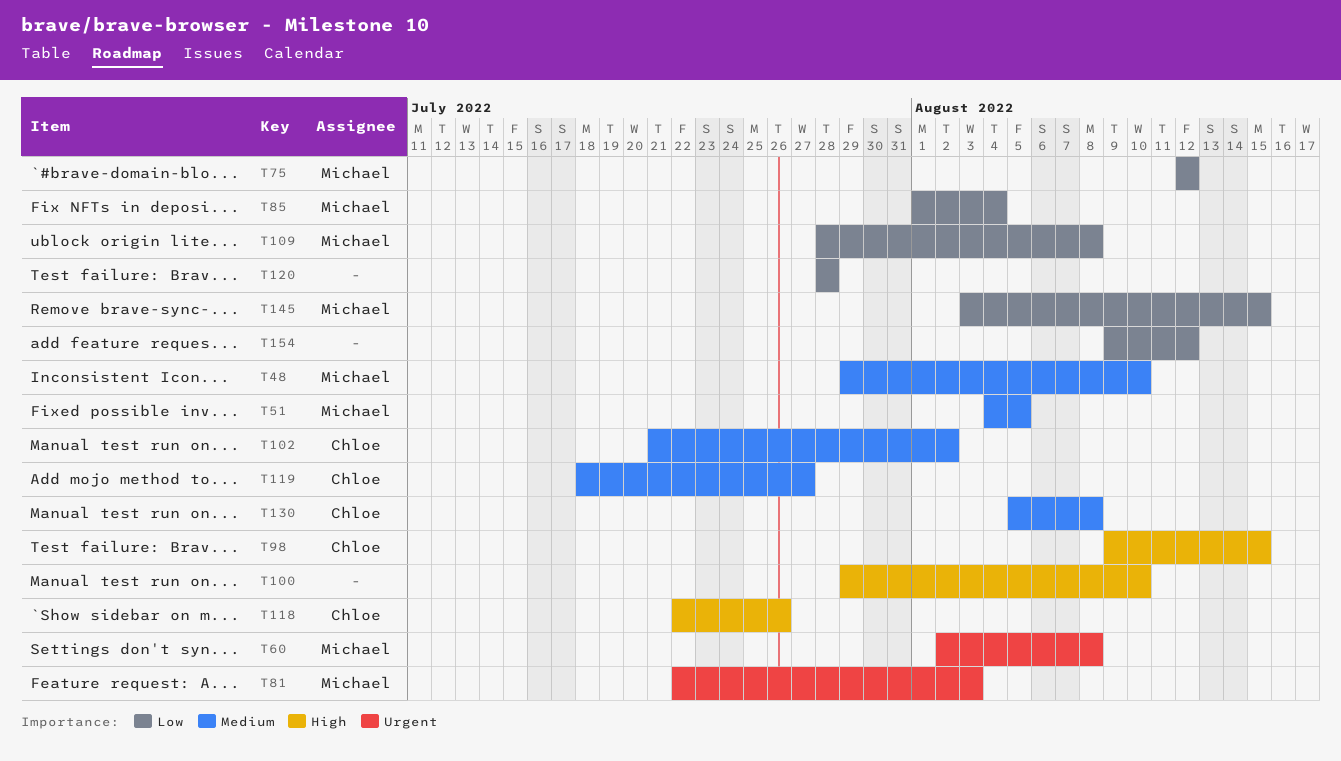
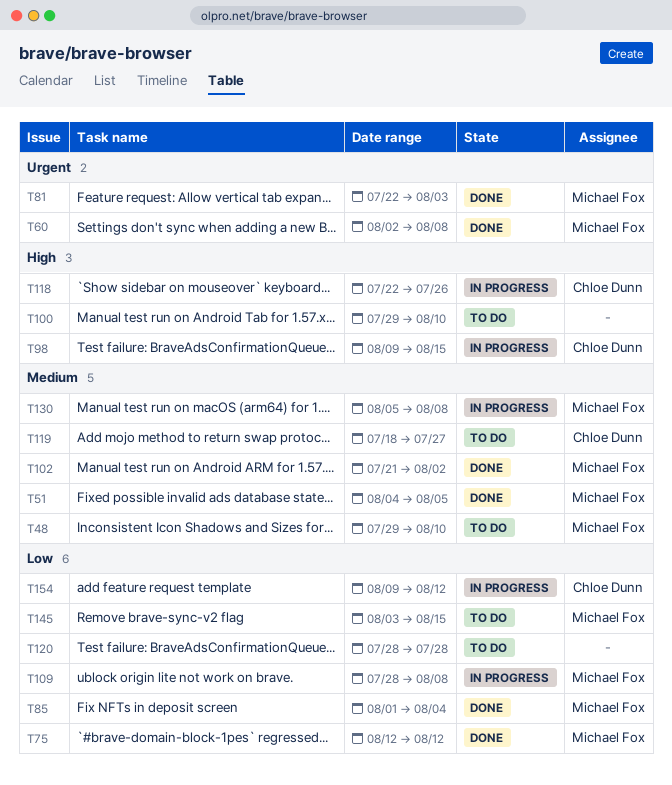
T102, owner: Chloe Dunn -> Michael Fox
T130, owner: Chloe Dunn -> Michael Fox
T154, owner: none -> Chloe Dunn

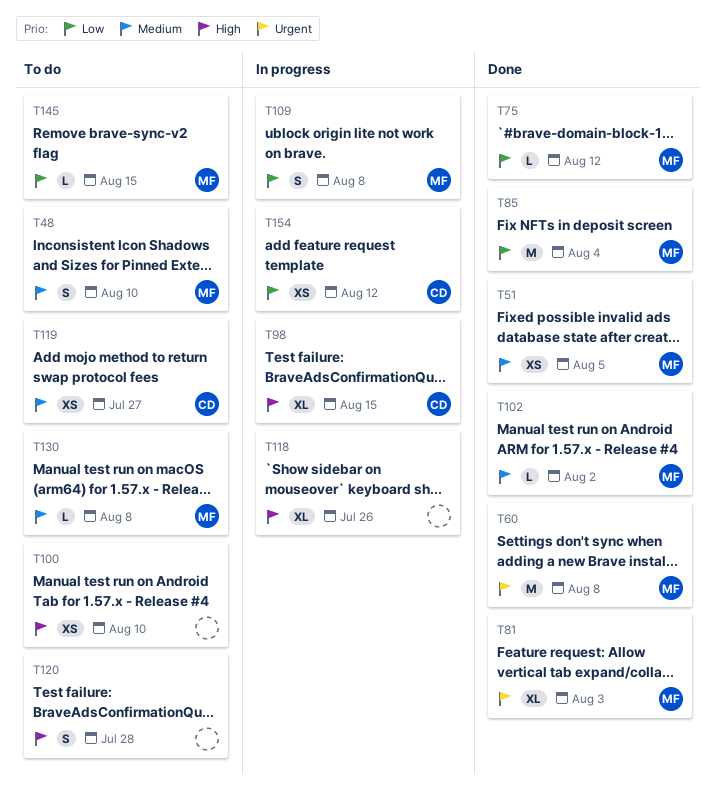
T118, owner: Chloe Dunn -> none
T120, priority: Low -> High
T130, status: In progress -> To do

